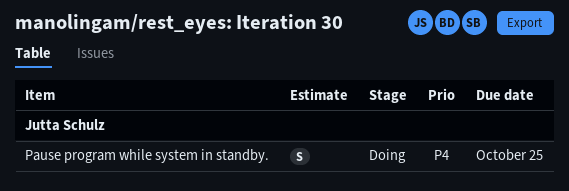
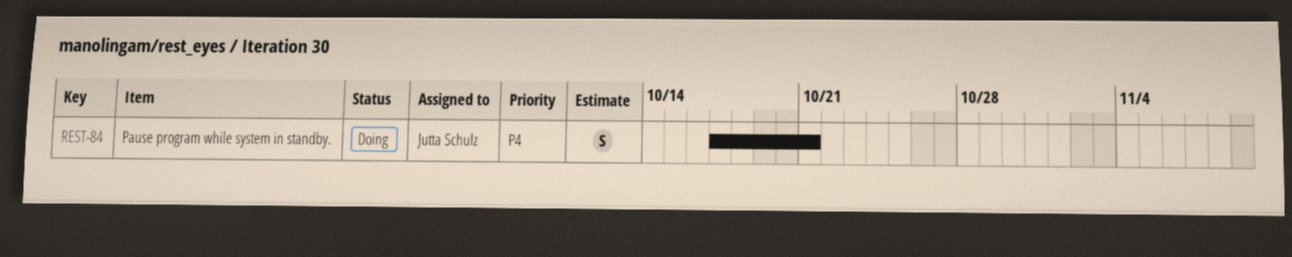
Pause program while system in standby., due: Oct 25 -> Oct 21

